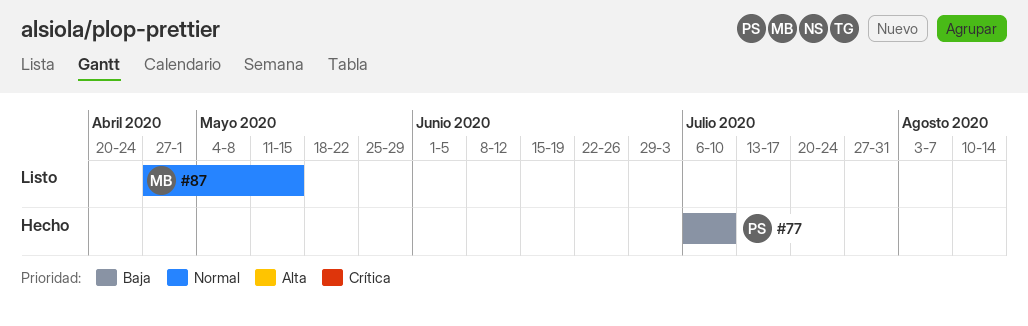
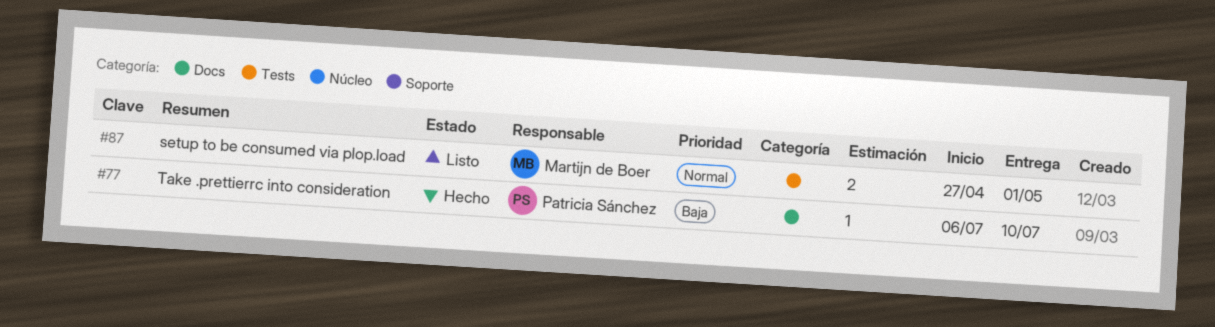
#87, due: May 15 -> May 1

